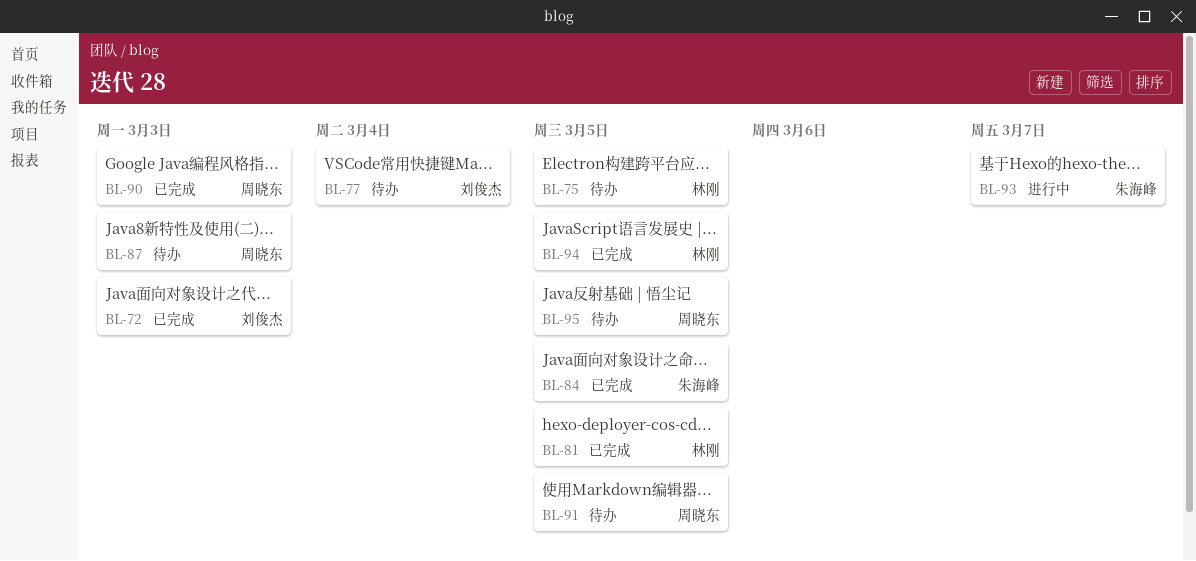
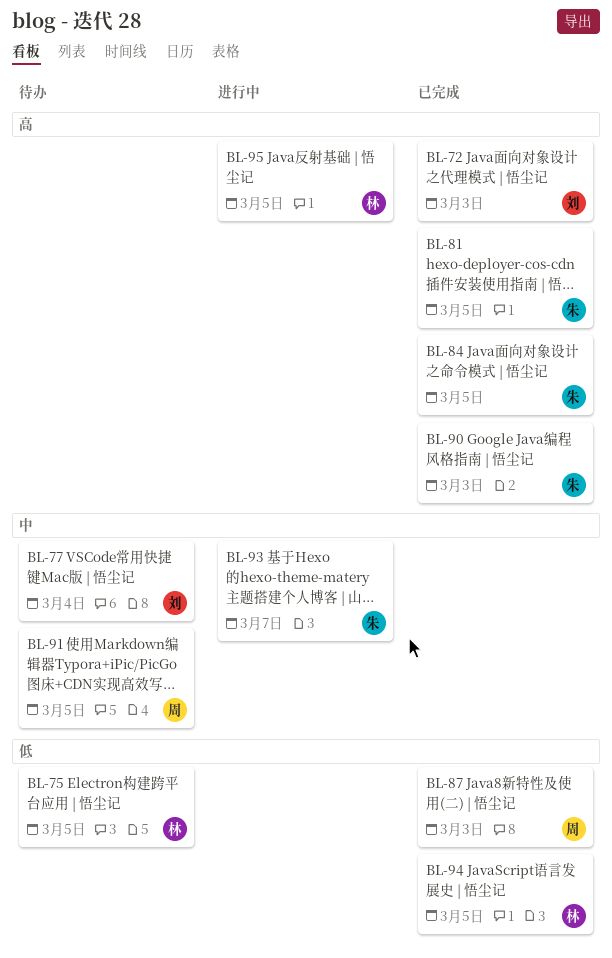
BL-81, owner: 林刚 -> 朱海峰
BL-87, status: 待办 -> 已完成
BL-90, owner: 周晓东 -> 朱海峰
BL-95, status: 待办 -> 进行中
BL-95, owner: 周晓东 -> 林刚

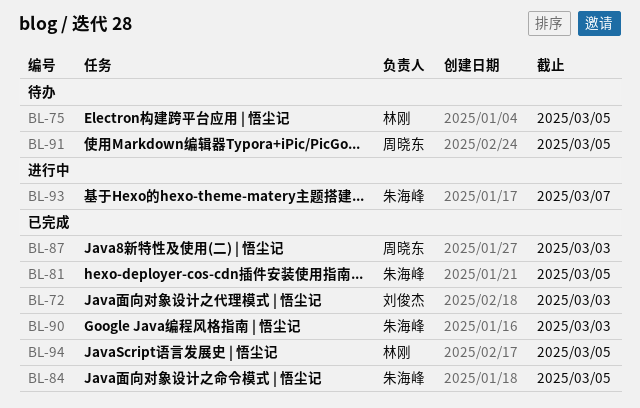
BL-77: present -> none
BL-95: present -> none

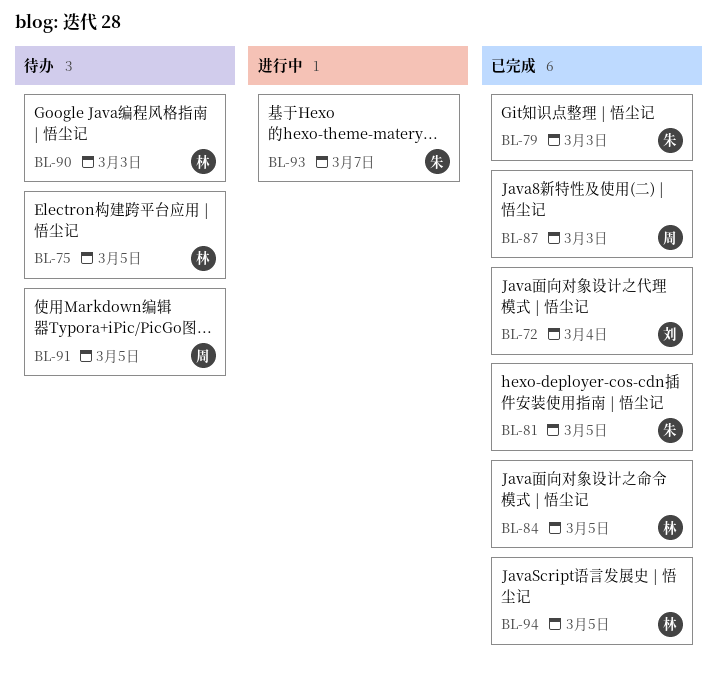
BL-72, due: Mar 3 -> Mar 4
BL-79: none -> present
BL-84, owner: 朱海峰 -> 林刚
BL-90, status: 已完成 -> 待办
BL-90, owner: 朱海峰 -> 林刚

